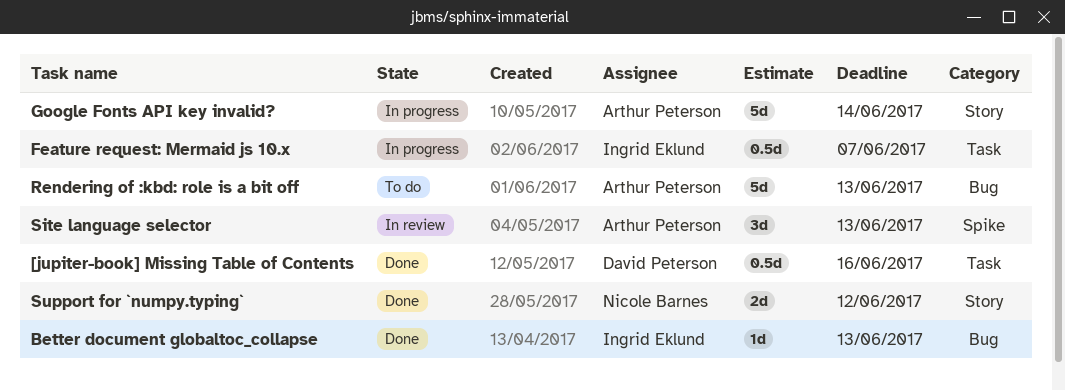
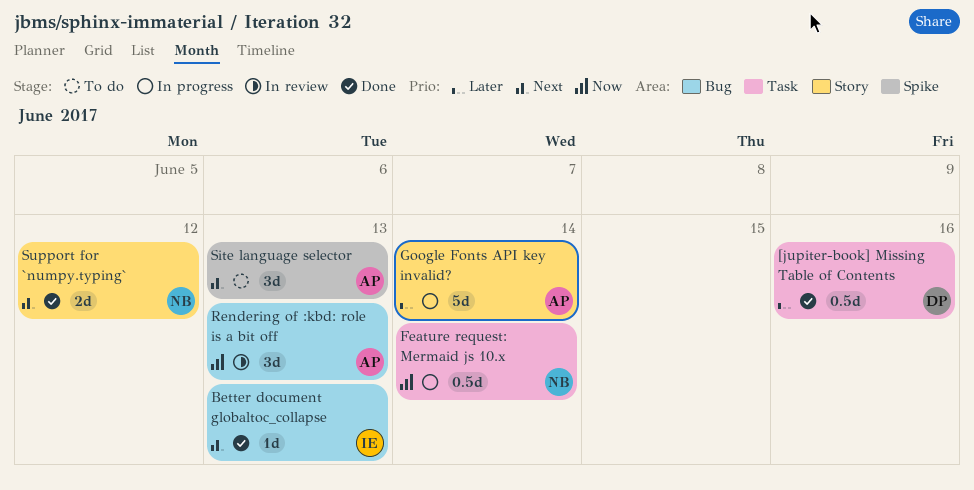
Feature request: Mermaid js 10.x, owner: Ingrid Eklund -> Nicole Barnes
Feature request: Mermaid js 10.x, due: Jun 7 -> Jun 14
Rendering of :kbd: role is a bit off, status: To do -> In review
Rendering of :kbd: role is a bit off, estimate: 5d -> 3d
Site language selector, status: In review -> To do

